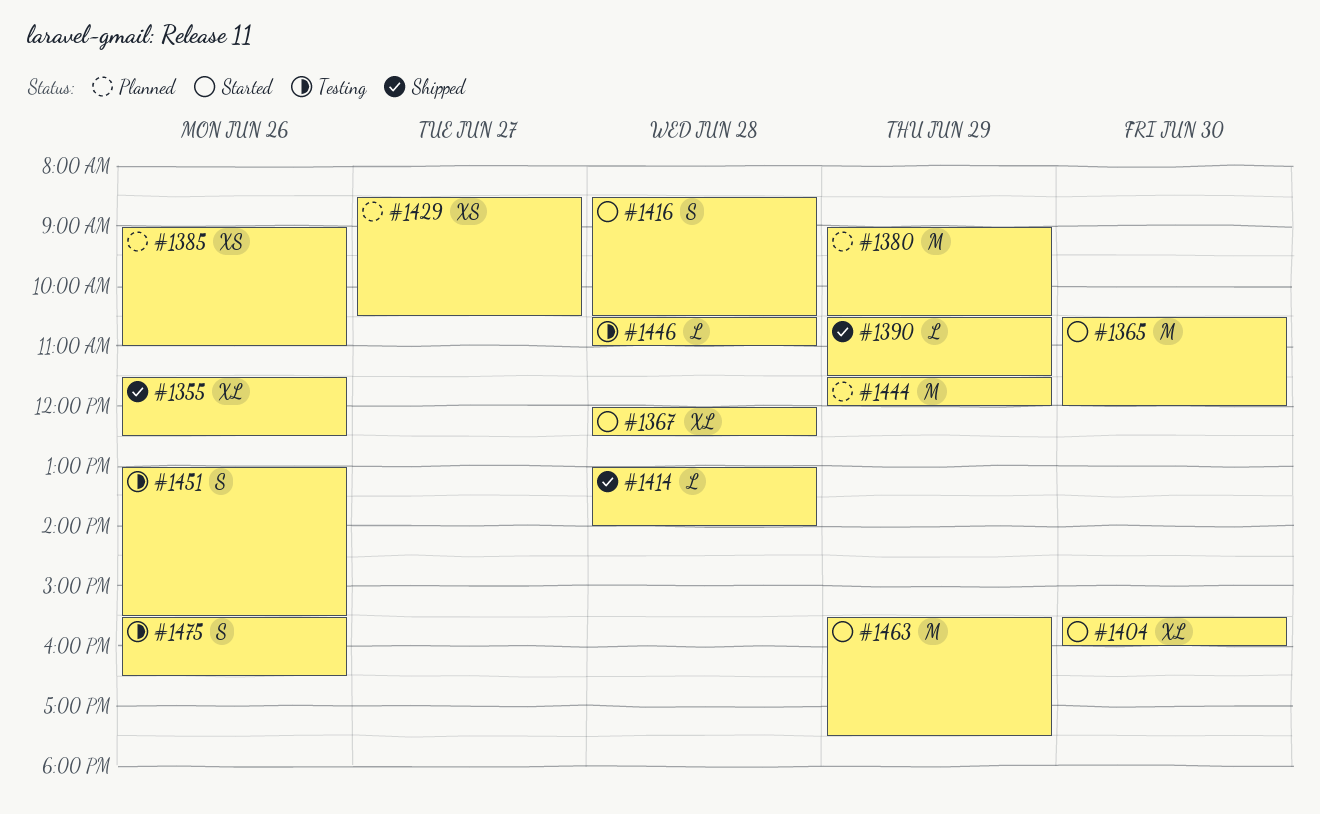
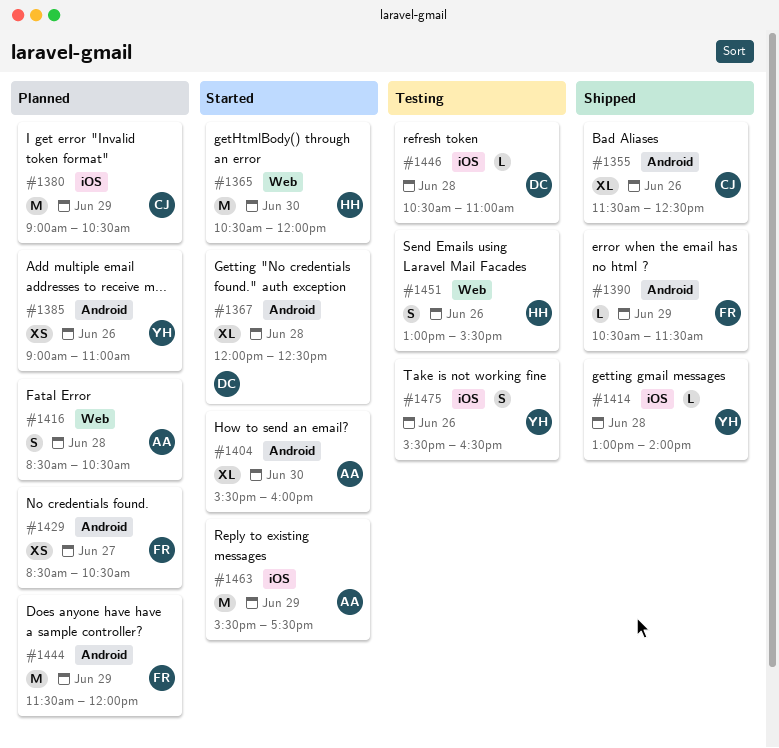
#1416, status: Started -> Planned

